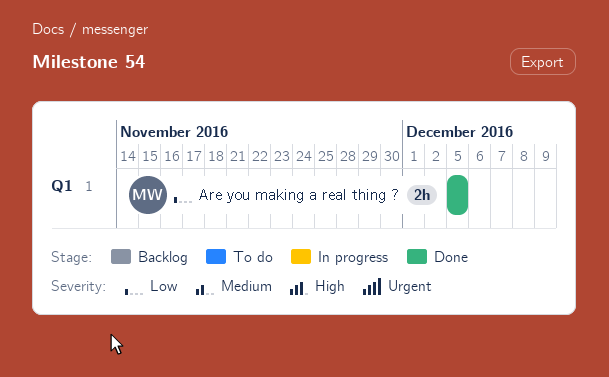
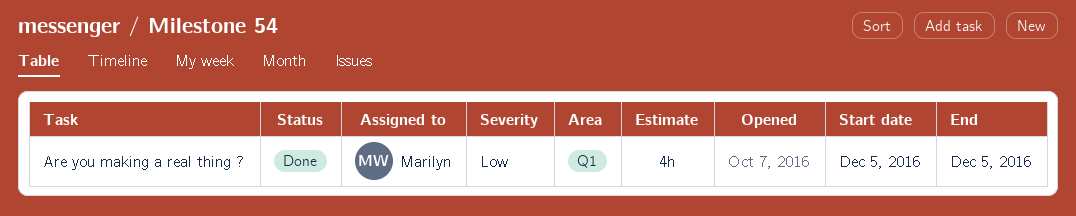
Are you making a real thing ?, estimate: 2h -> 4h

